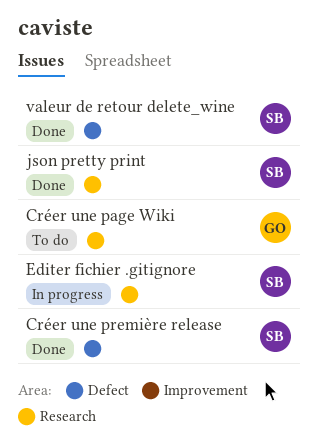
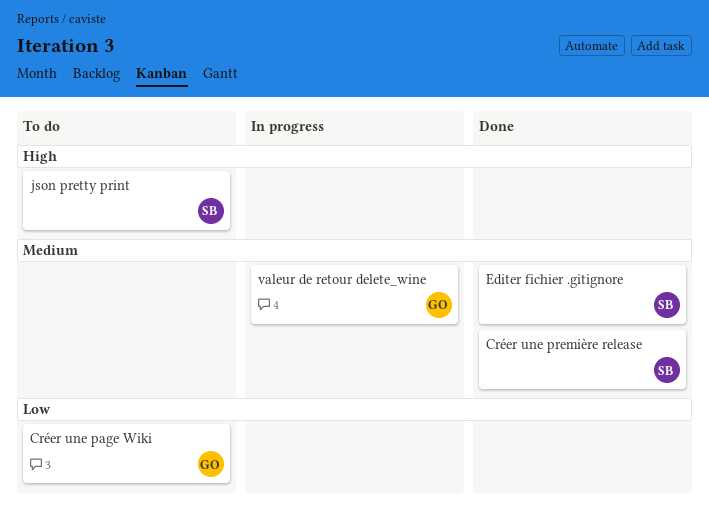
Editer fichier .gitignore, status: In progress -> Done
json pretty print, status: Done -> To do
valeur de retour delete_wine, status: Done -> In progress
valeur de retour delete_wine, owner: SB -> GO

